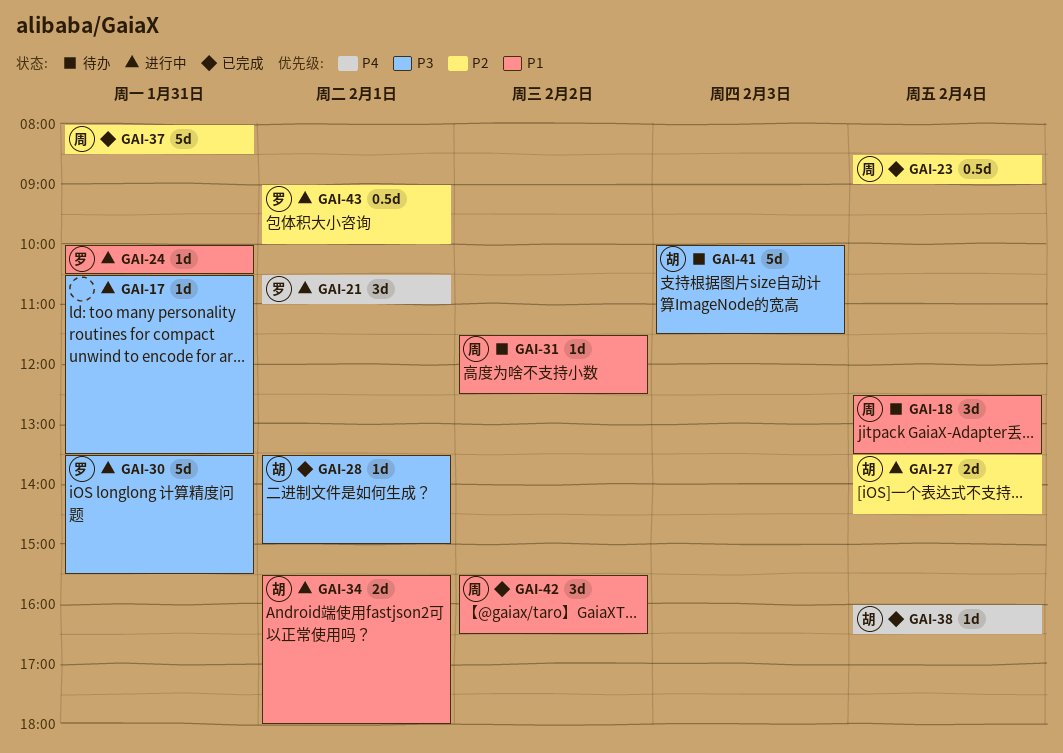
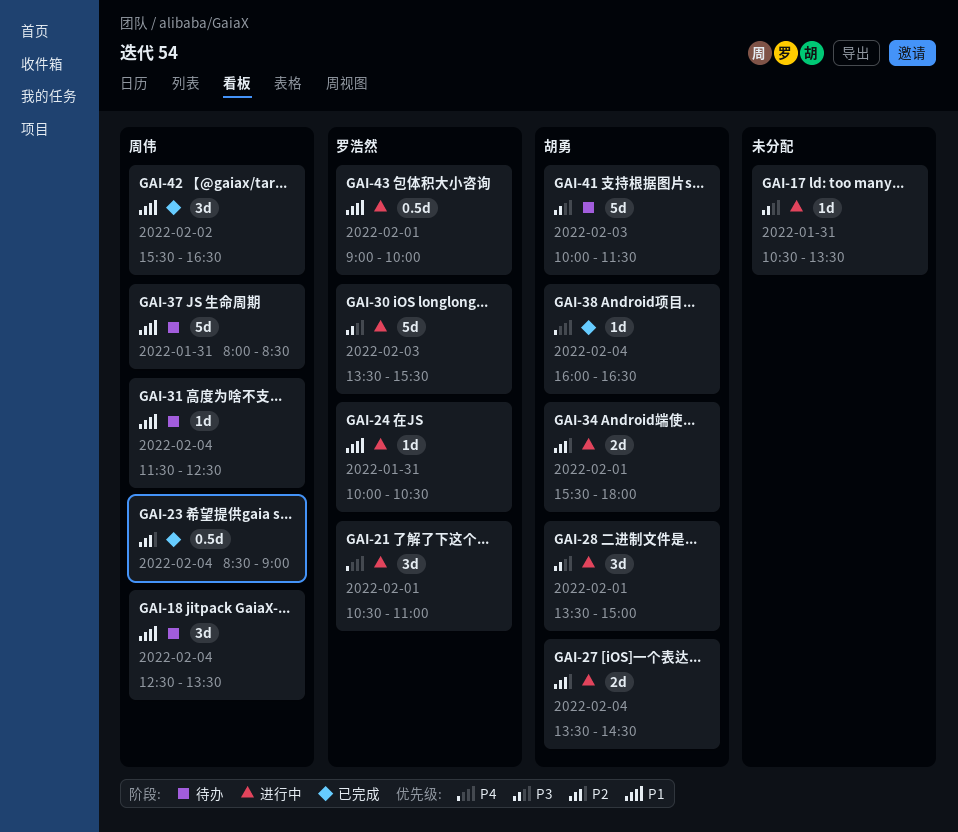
GAI-28, status: 已完成 -> 进行中
GAI-28, estimate: 1d -> 3d
GAI-30, day: Jan 31 -> Feb 3
GAI-31, day: Feb 2 -> Feb 4
GAI-34, priority: P1 -> P2
GAI-37, status: 已完成 -> 待办
GAI-37, priority: P2 -> P1
GAI-43, priority: P2 -> P1

